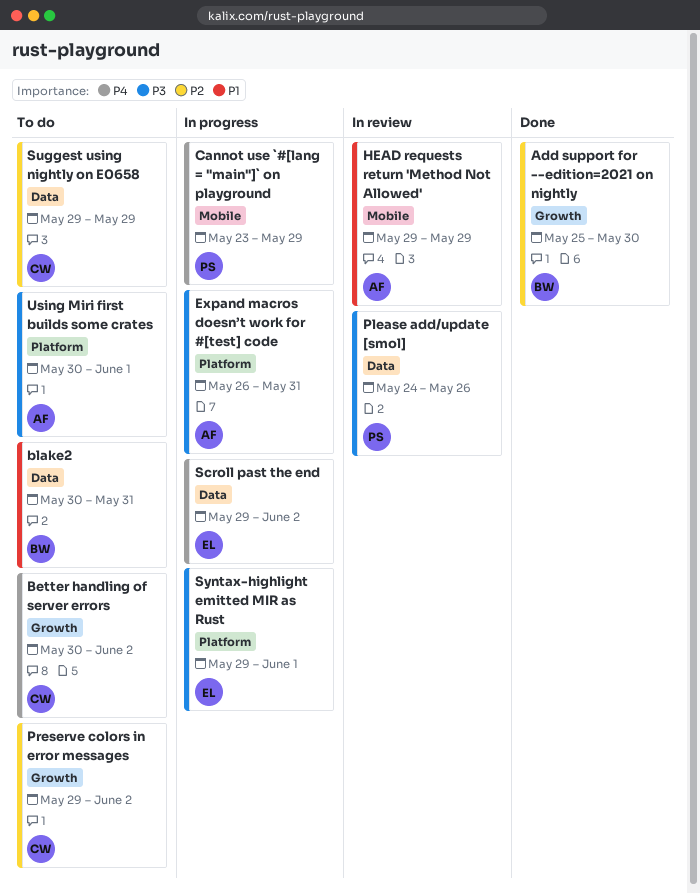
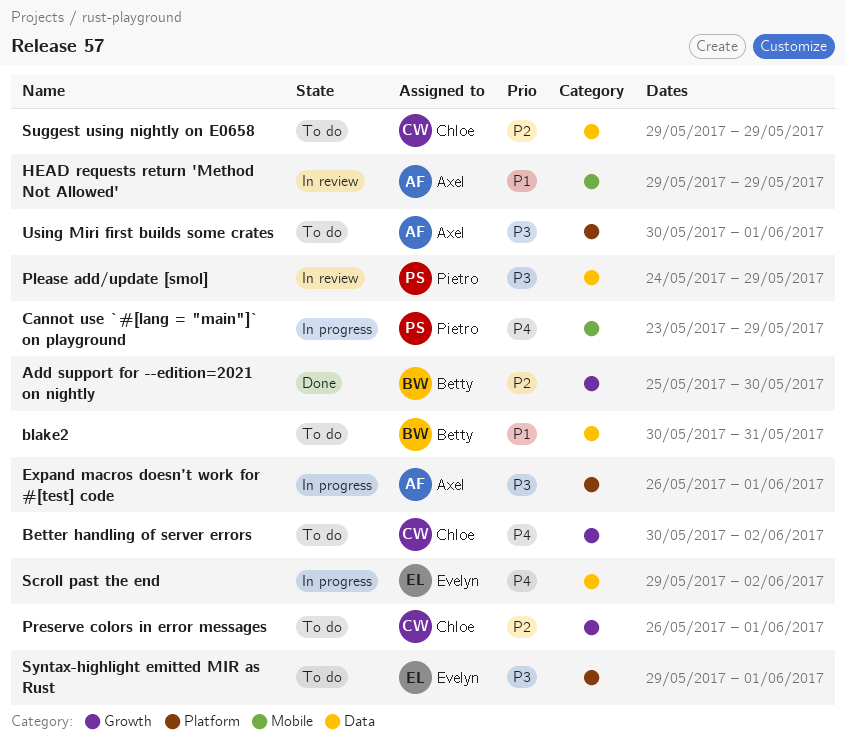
Expand macros doesn’t work for #[test] code, due: May 31 -> Jun 1
Please add/update [smol], due: May 26 -> May 29
Preserve colors in error messages, start: May 29 -> May 26
Preserve colors in error messages, due: Jun 2 -> Jun 1
Syntax-highlight emitted MIR as Rust, status: In progress -> To do

